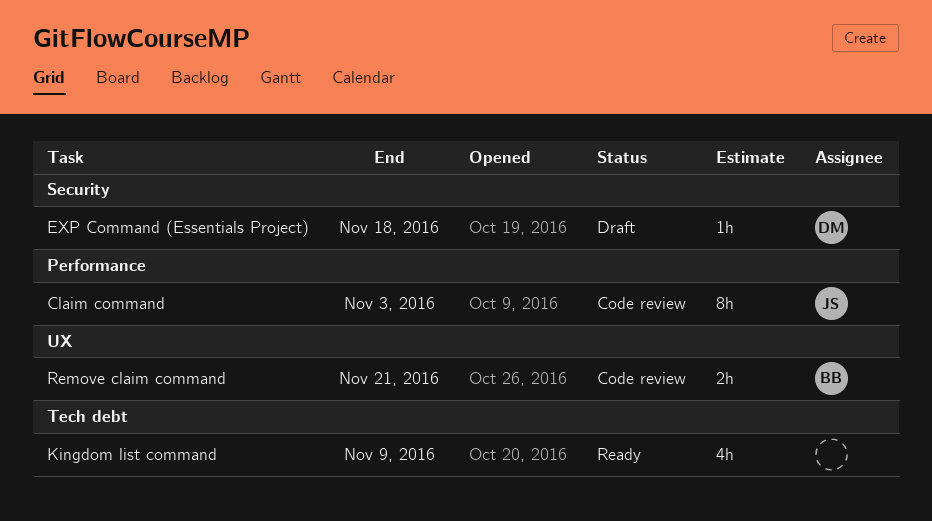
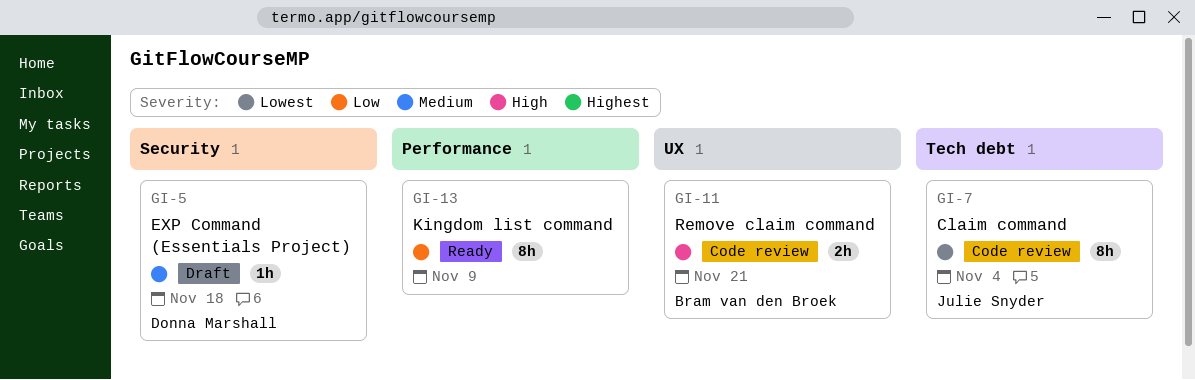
Claim command, label: Performance -> Tech debt
Claim command, due: Nov 3 -> Nov 4
Kingdom list command, label: Tech debt -> Performance
Kingdom list command, estimate: 4h -> 8h

